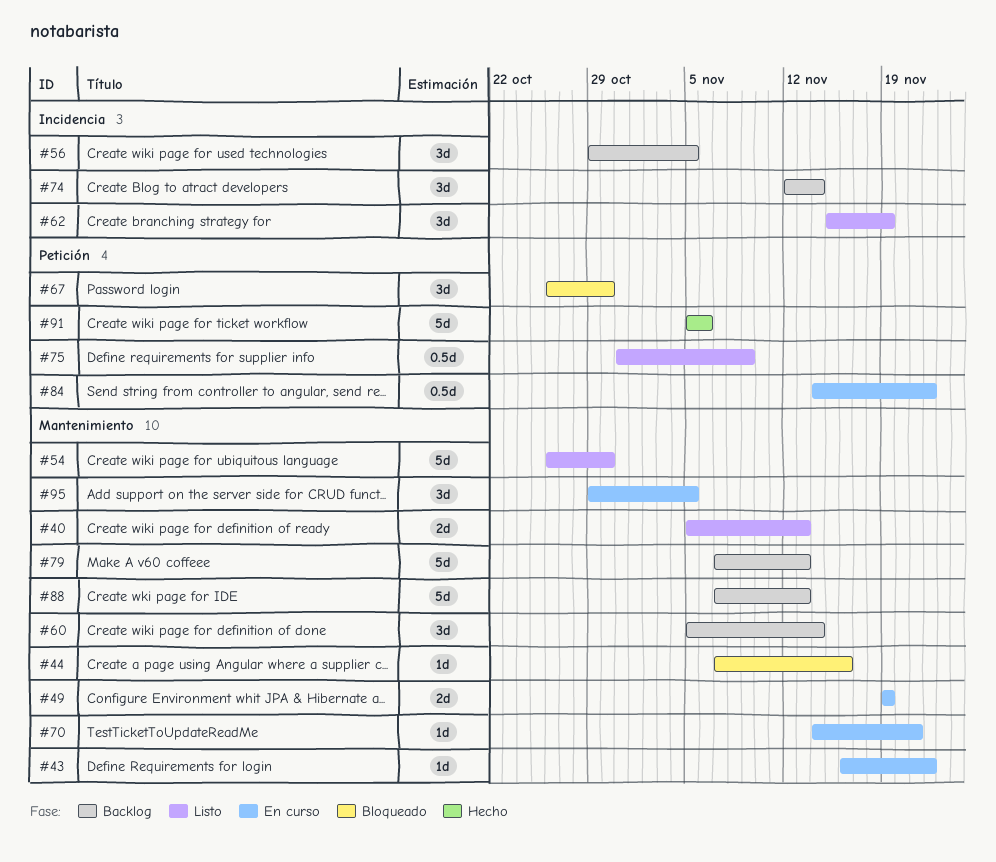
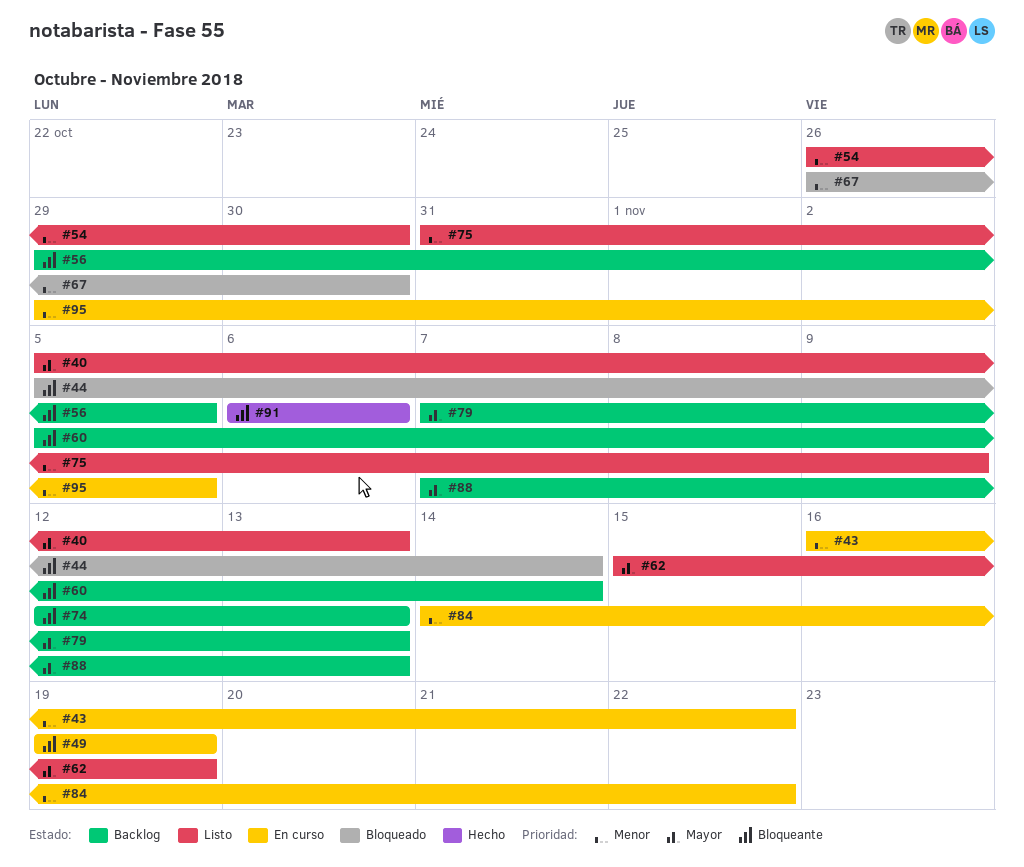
#44, start: Nov 7 -> Nov 5
#44, due: Nov 16 -> Nov 14
#70: present -> none
#74, due: Nov 14 -> Nov 13
#91, start: Nov 5 -> Nov 6

